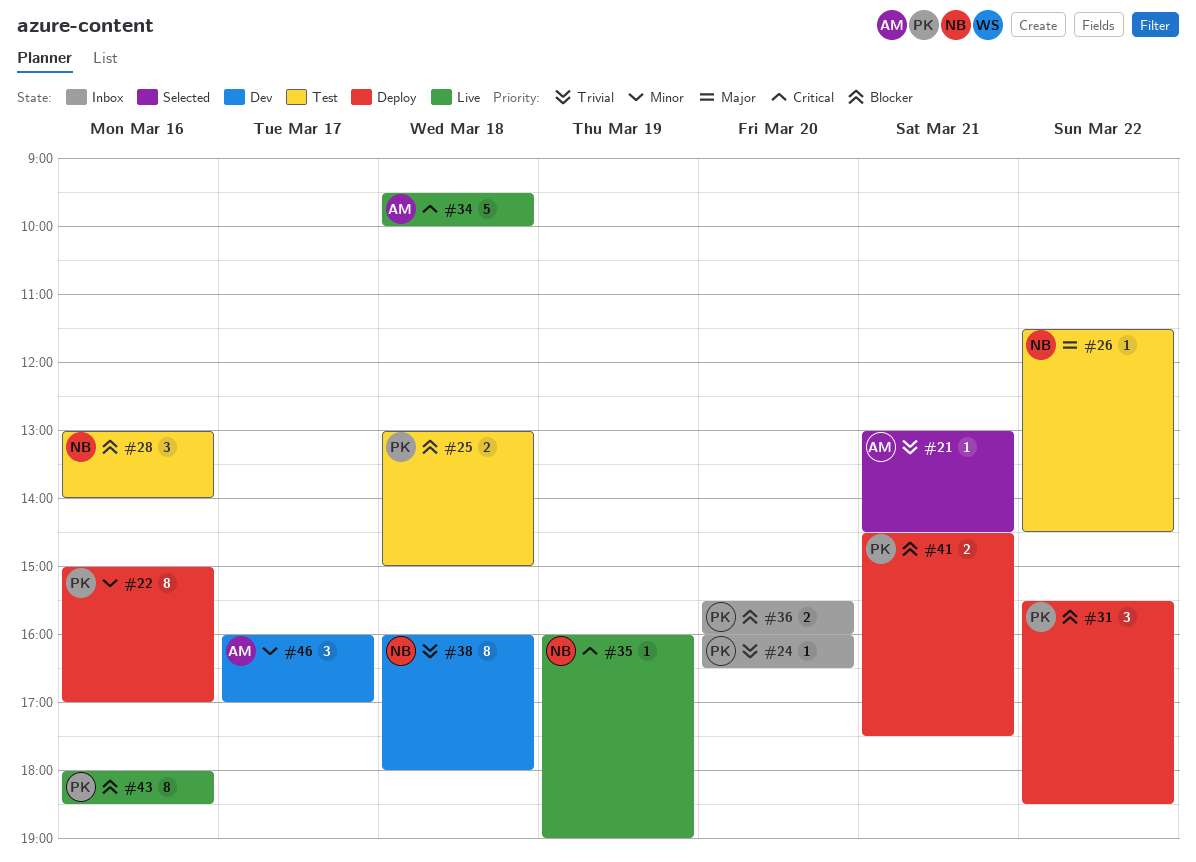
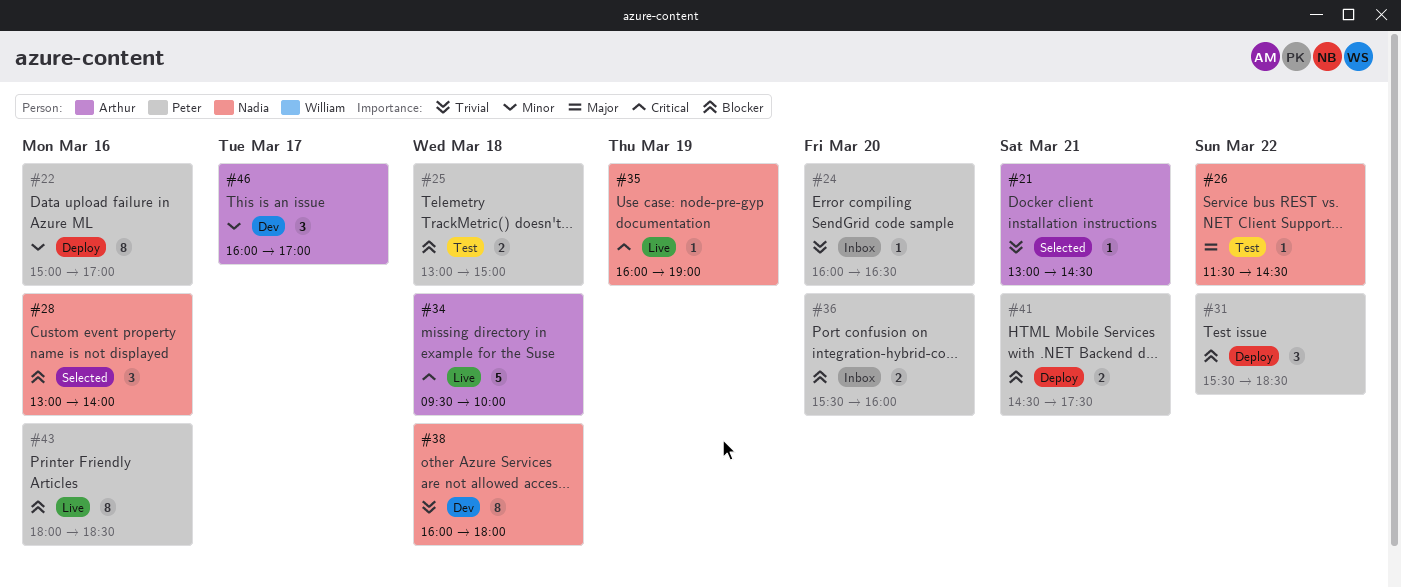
#28, status: Test -> Selected

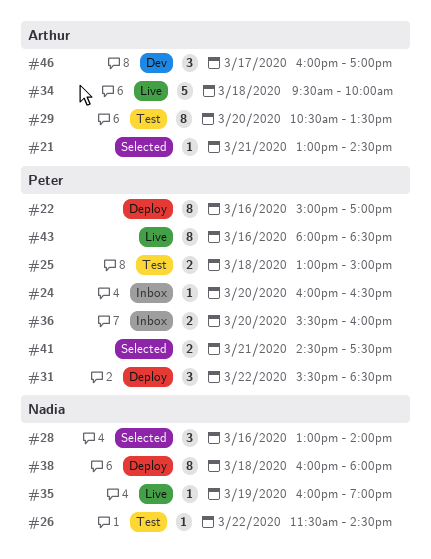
#29: none -> present
#38, status: Dev -> Deploy
#41, status: Deploy -> Selected

